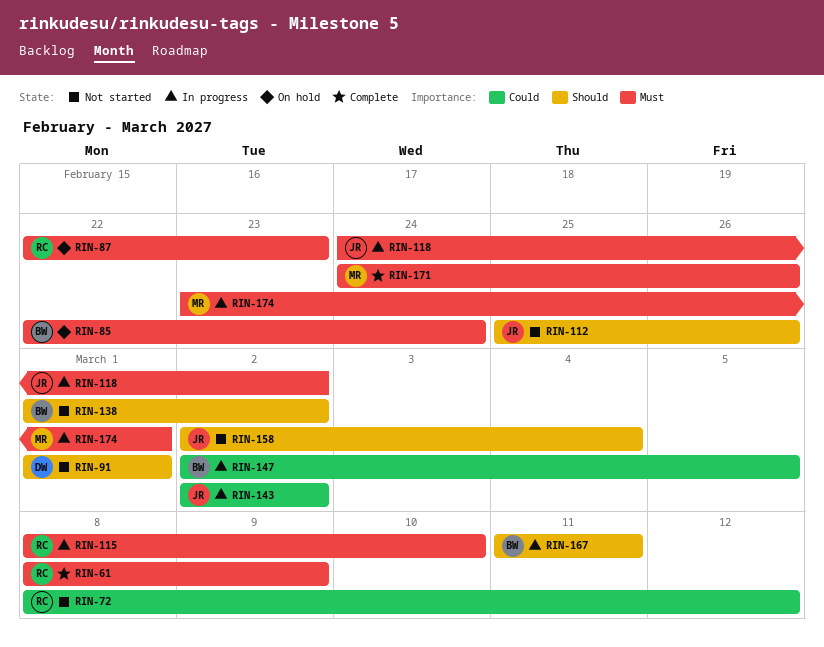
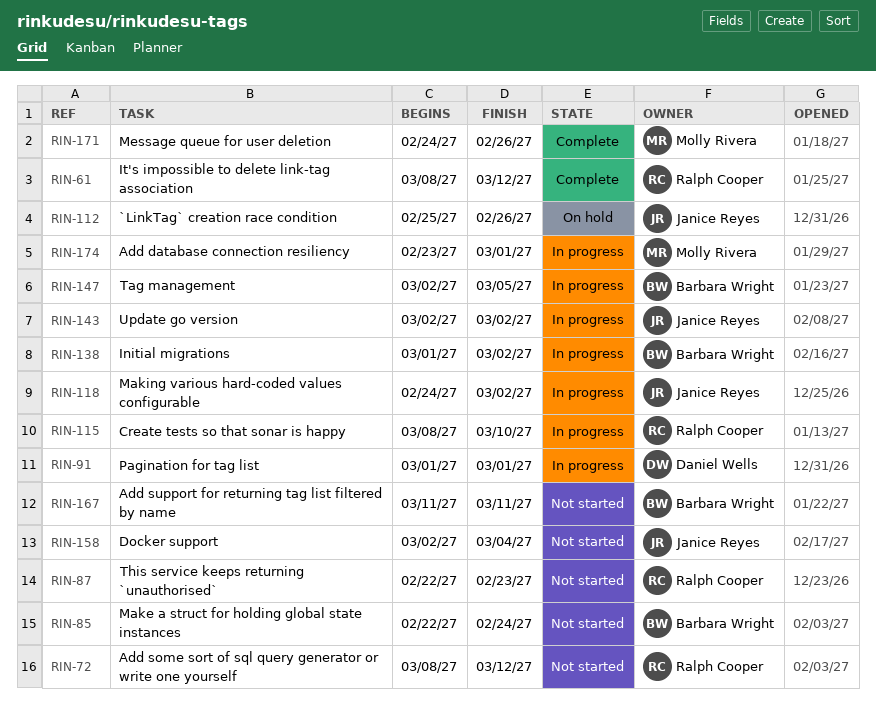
RIN-61, due: Mar 9 -> Mar 12
RIN-85, status: On hold -> Not started
RIN-87, status: On hold -> Not started
RIN-91, status: Not started -> In progress
RIN-112, status: Not started -> On hold
RIN-138, status: Not started -> In progress
RIN-167, status: In progress -> Not started

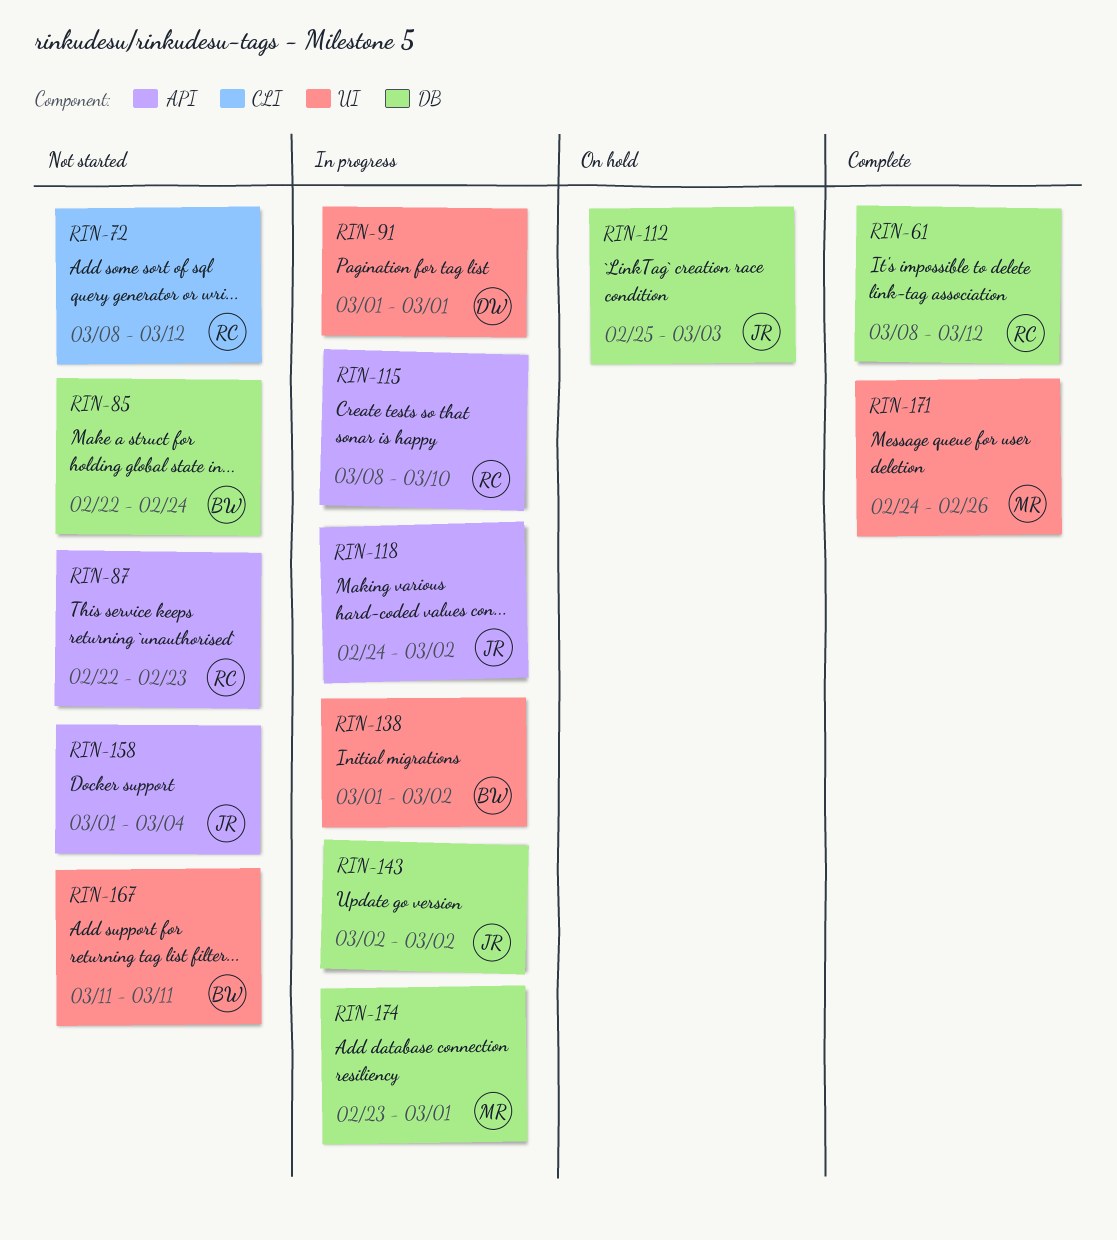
RIN-112, due: Feb 26 -> Mar 3
RIN-147: present -> none
RIN-158, start: Mar 2 -> Mar 1

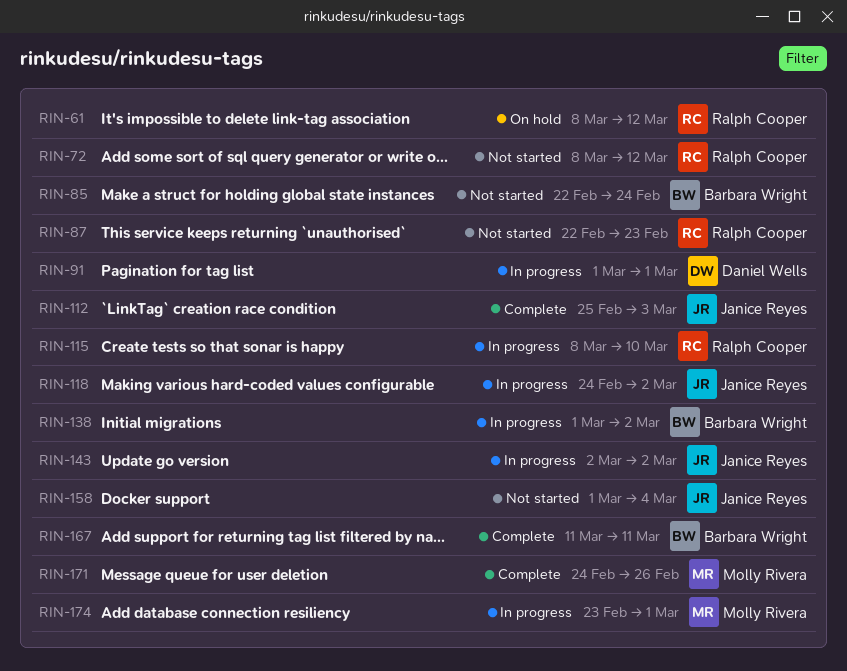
RIN-61, status: Complete -> On hold
RIN-112, status: On hold -> Complete
RIN-167, status: Not started -> Complete

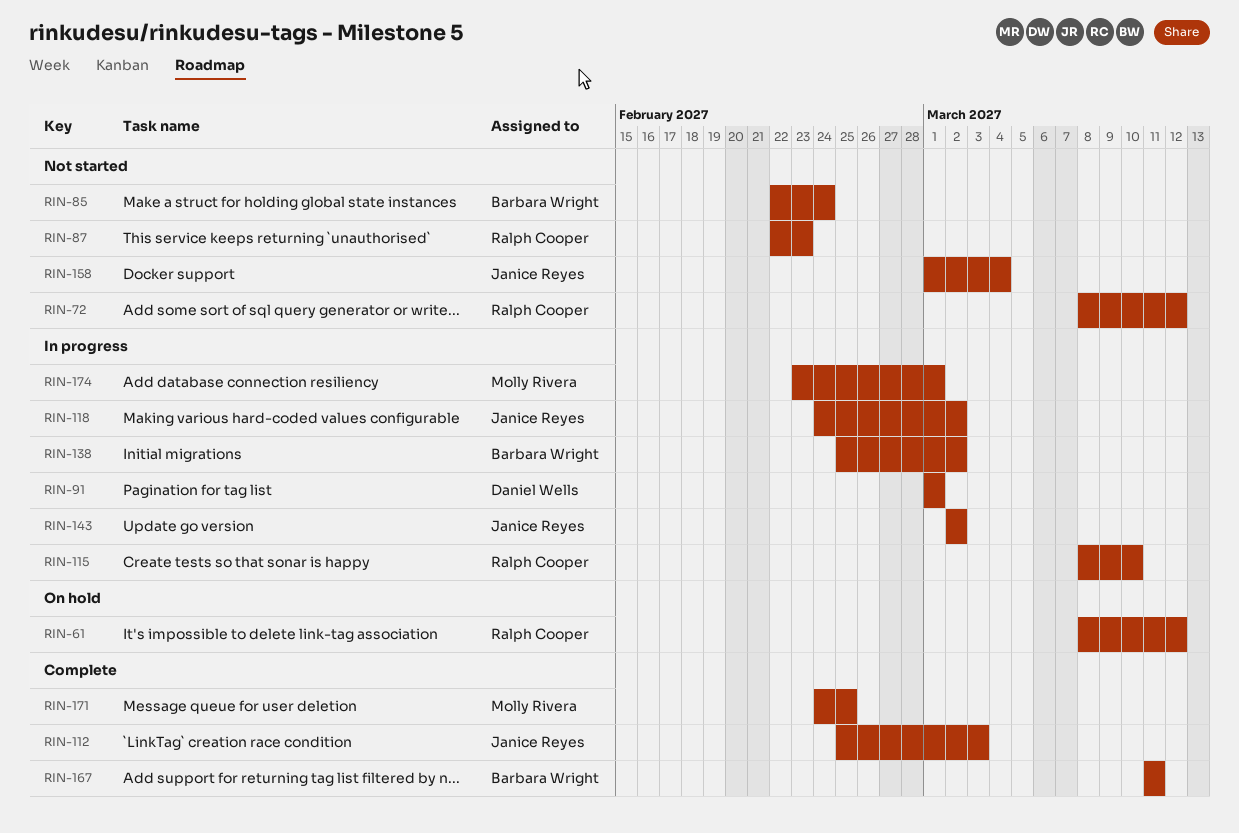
RIN-138, start: Mar 1 -> Feb 25
RIN-171, due: Feb 26 -> Feb 25

